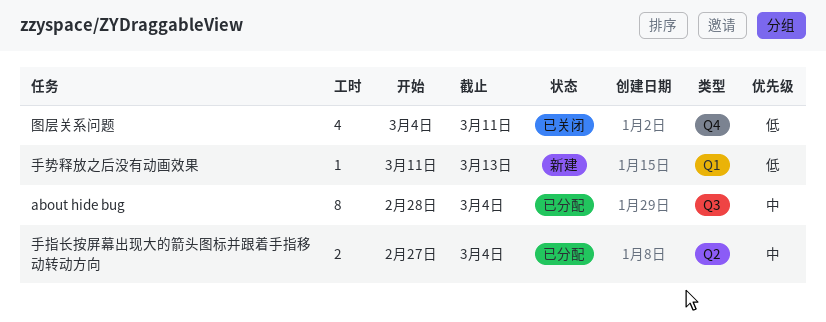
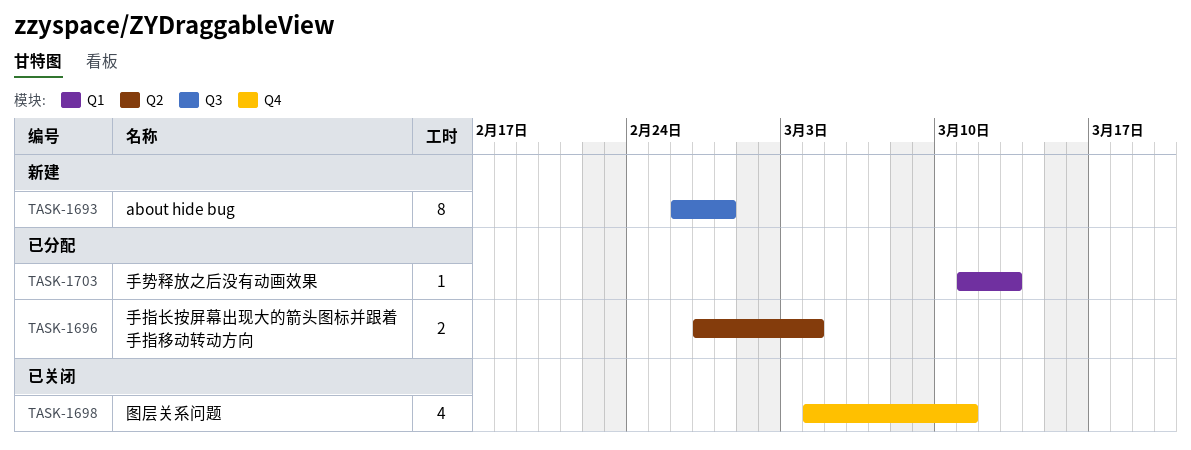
about hide bug, status: 已分配 -> 新建
about hide bug, start: Feb 28 -> Feb 26
about hide bug, due: Mar 4 -> Feb 28
手势释放之后没有动画效果, status: 新建 -> 已分配

